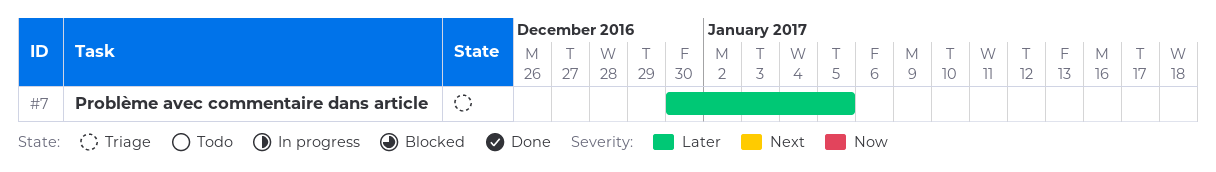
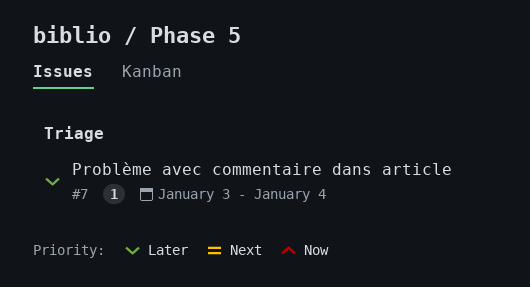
#7, start: Dec 30 -> Jan 3
#7, due: Jan 5 -> Jan 4

